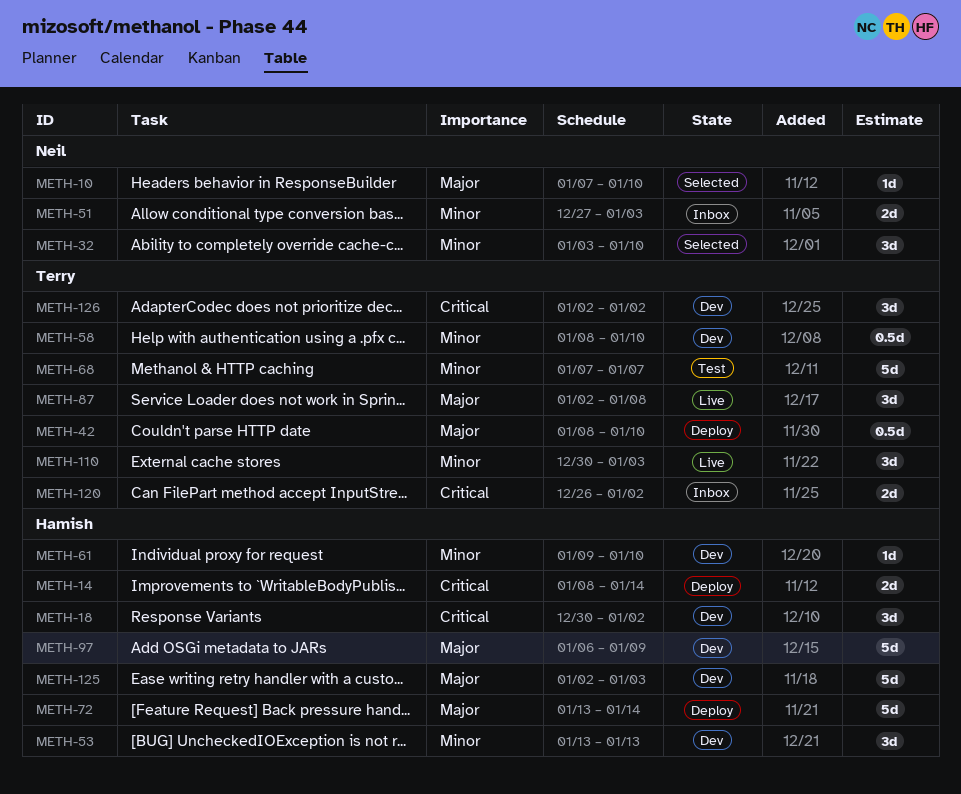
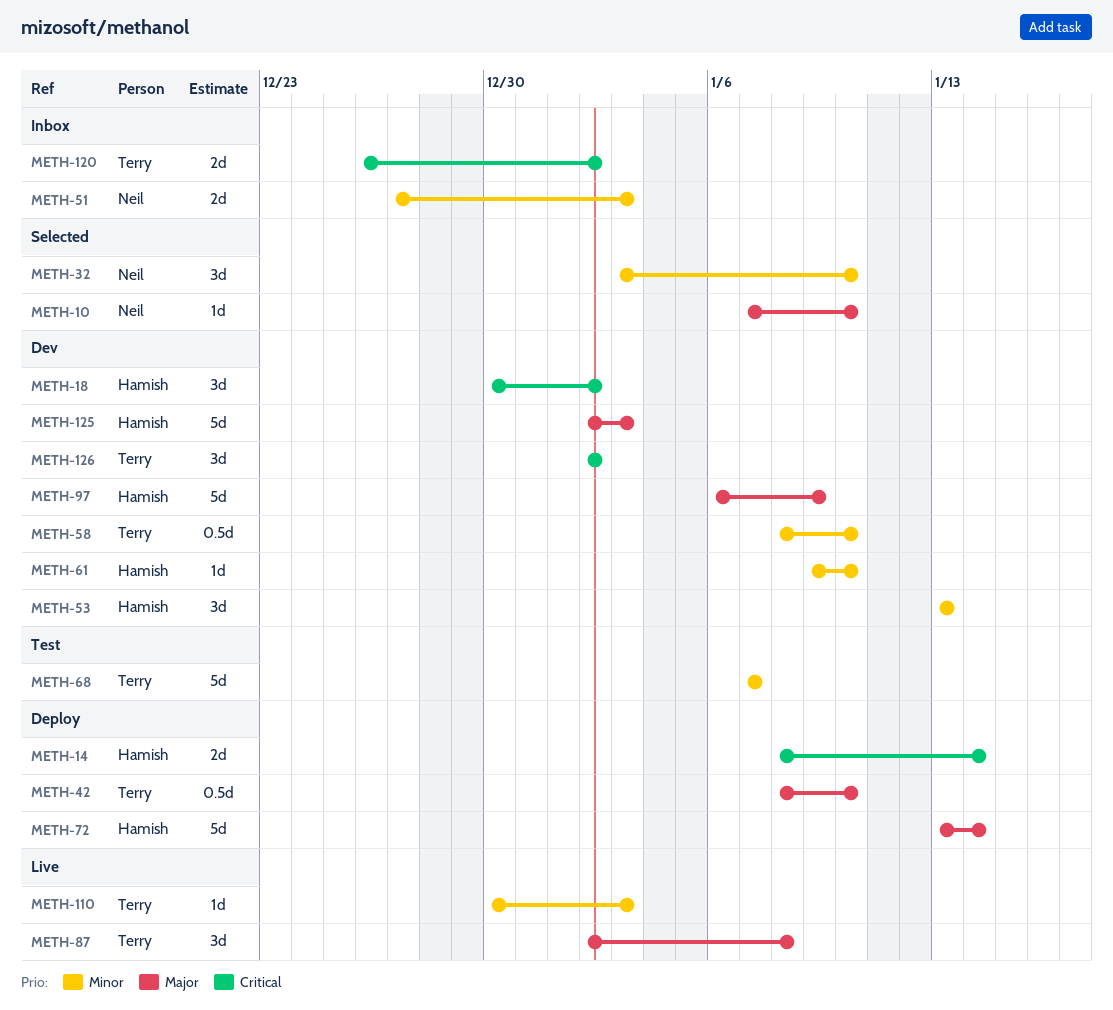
METH-110, estimate: 3d -> 1d

